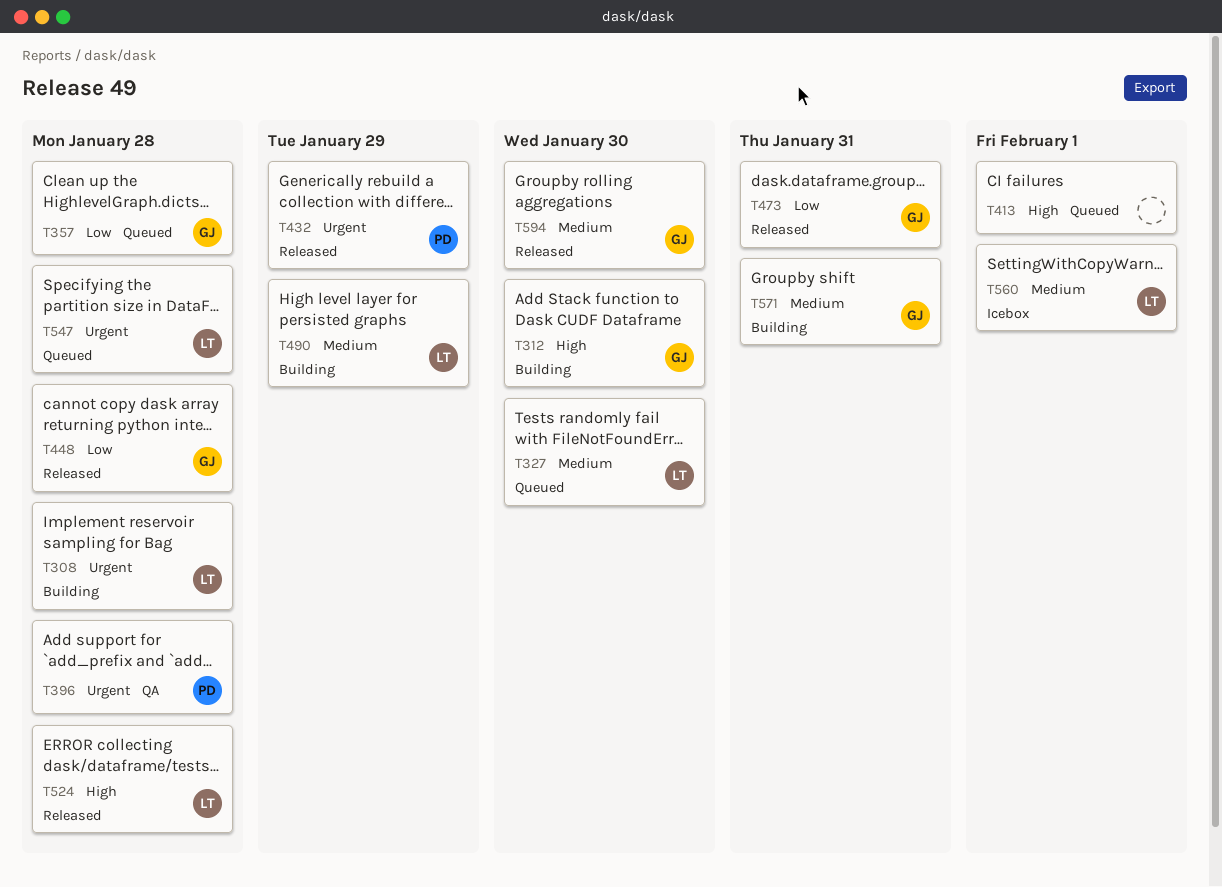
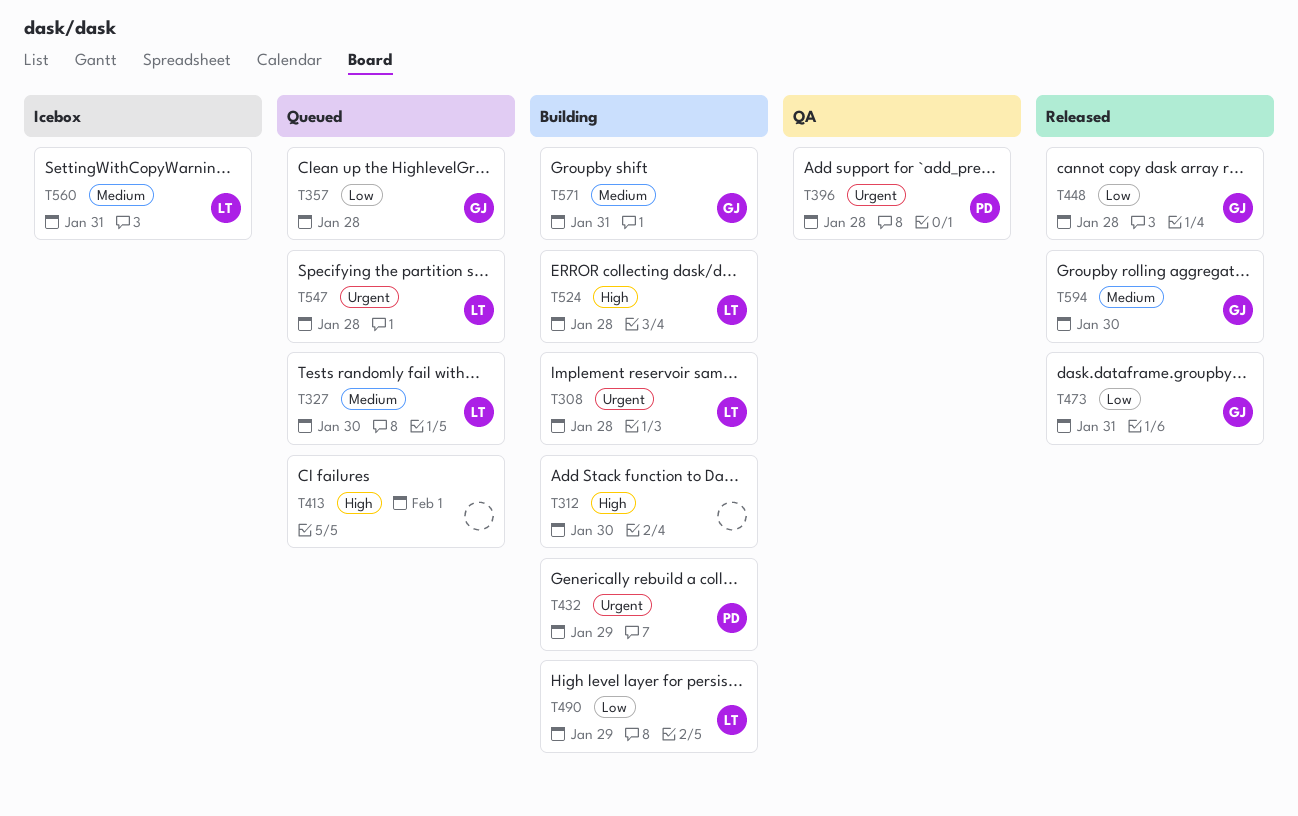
T312, owner: GJ -> none
T432, status: Released -> Building
T490, priority: Medium -> Low
T524, status: Released -> Building
T560, due: Feb 1 -> Jan 31

